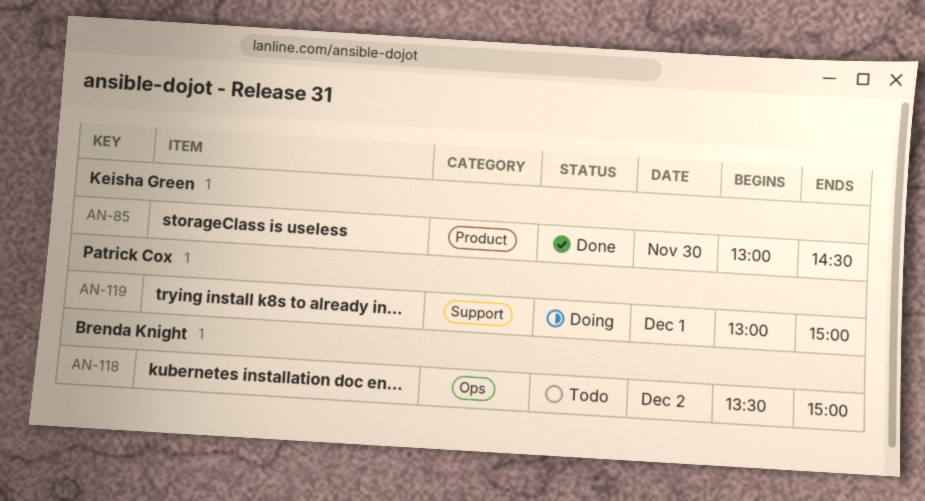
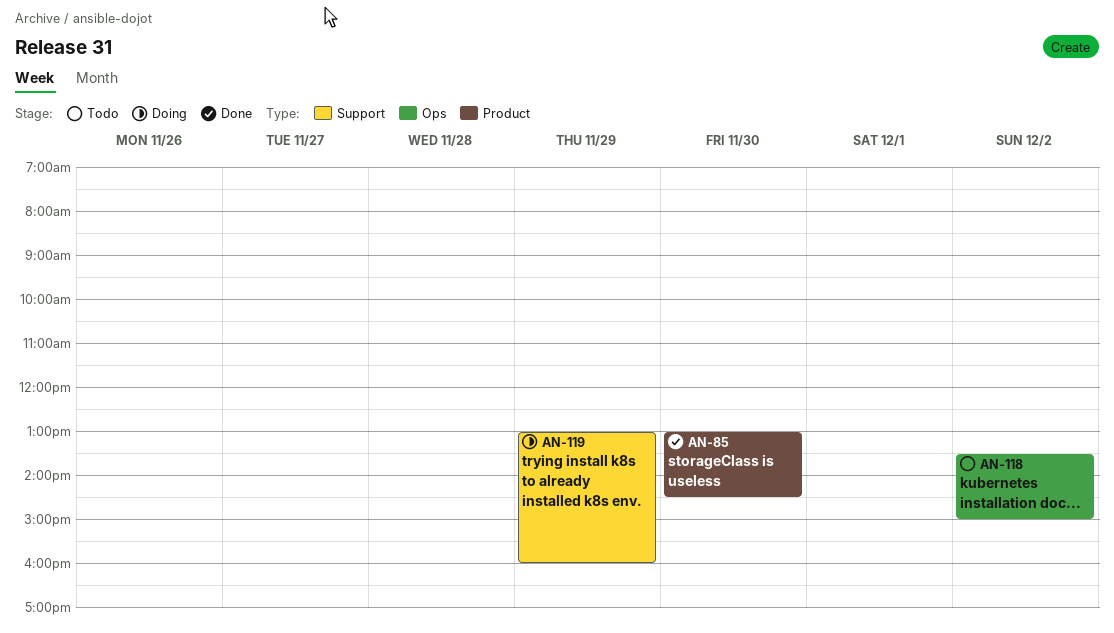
AN-119, day: Dec 1 -> Nov 29
AN-119, ends: 15:00 -> 16:00

